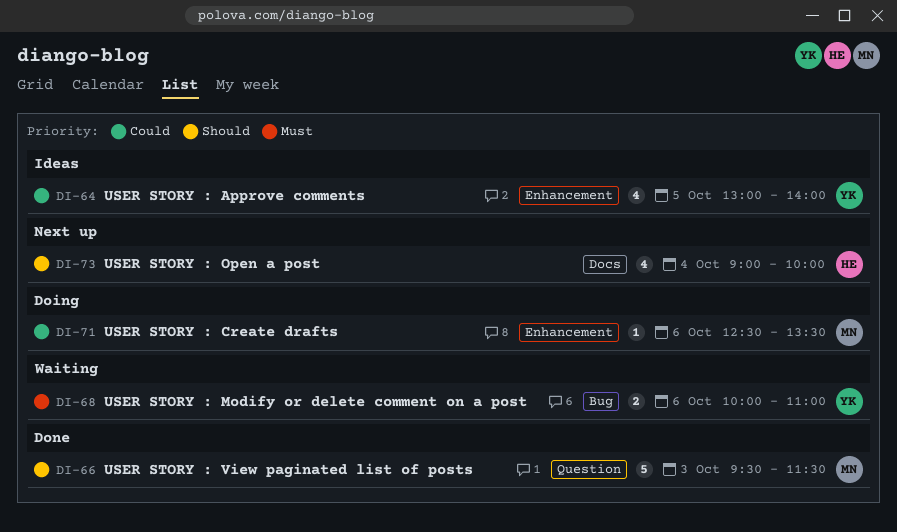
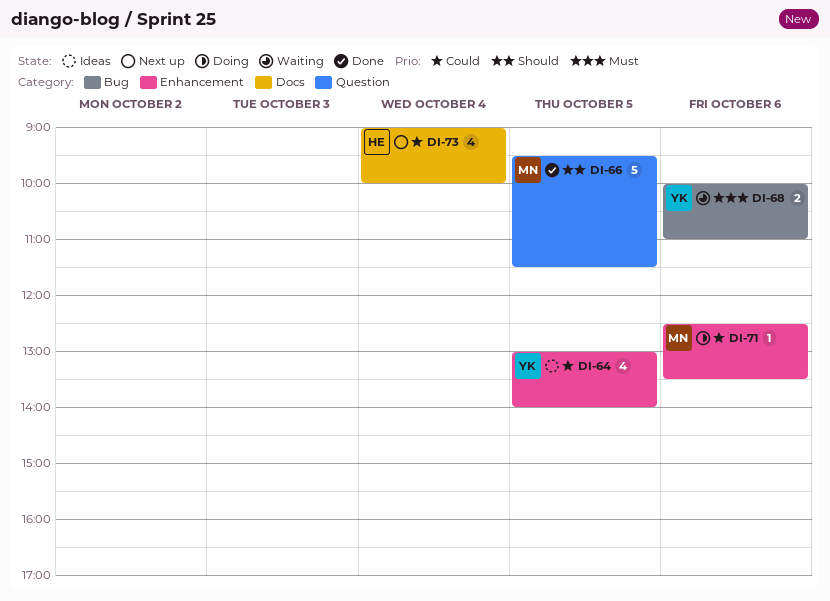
DI-66, day: Oct 3 -> Oct 5
DI-73, priority: Should -> Could

